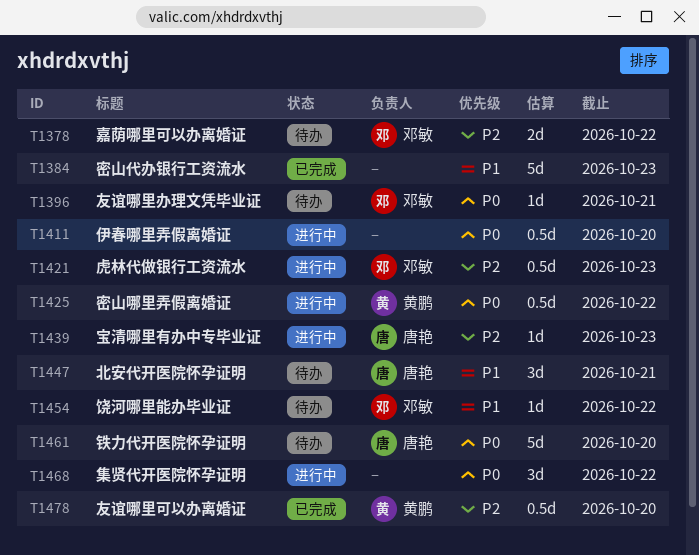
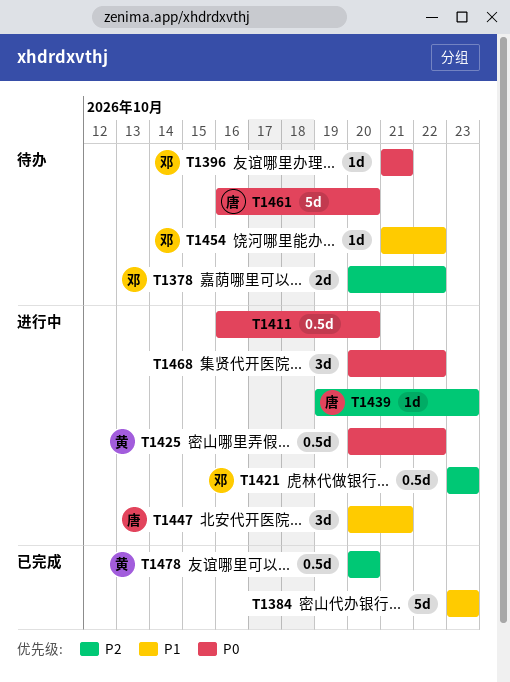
T1447, status: 待办 -> 进行中

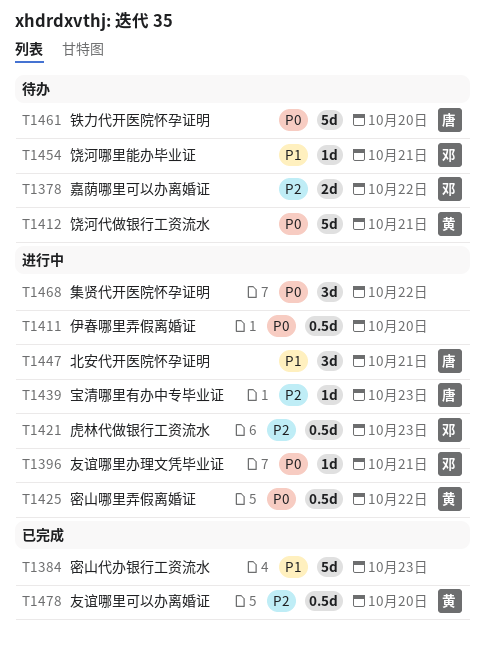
T1396, status: 待办 -> 进行中
T1412: none -> present
T1454, due: Oct 22 -> Oct 21

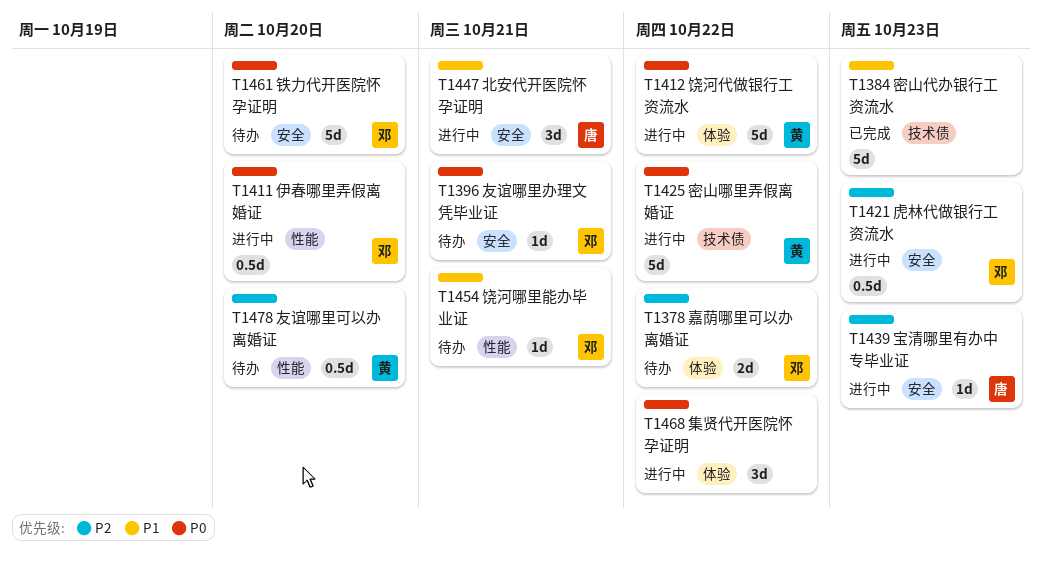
T1396, status: 进行中 -> 待办
T1411, owner: none -> 邓
T1412, status: 待办 -> 进行中
T1412, due: Oct 21 -> Oct 22
T1425, estimate: 0.5d -> 5d
T1461, owner: 唐 -> 邓
T1478, status: 已完成 -> 待办

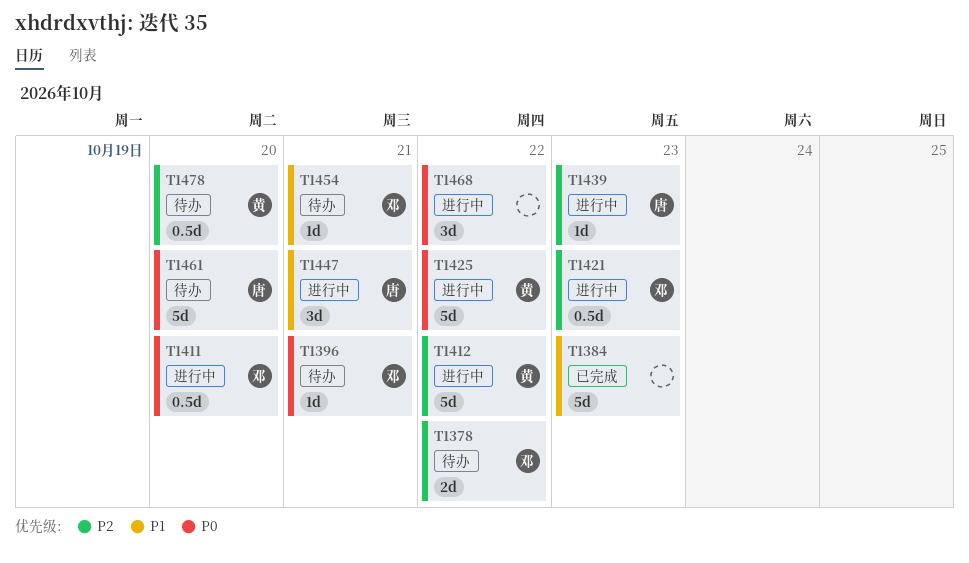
T1412, priority: P0 -> P2
T1461, owner: 邓 -> 唐

